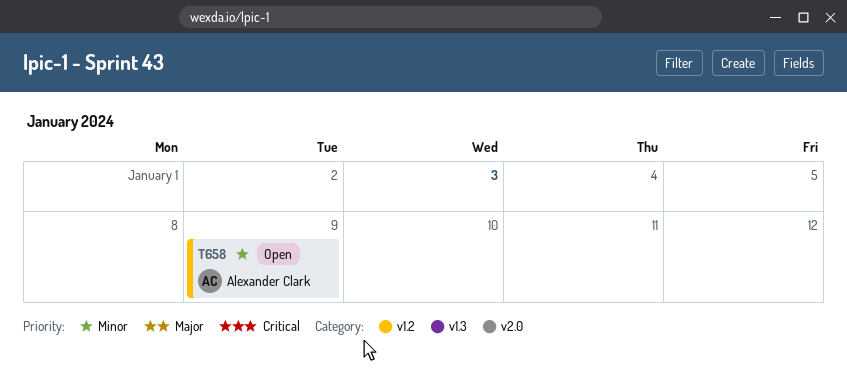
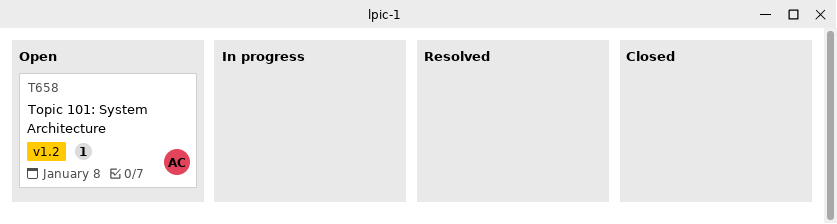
T658, due: Jan 9 -> Jan 8

